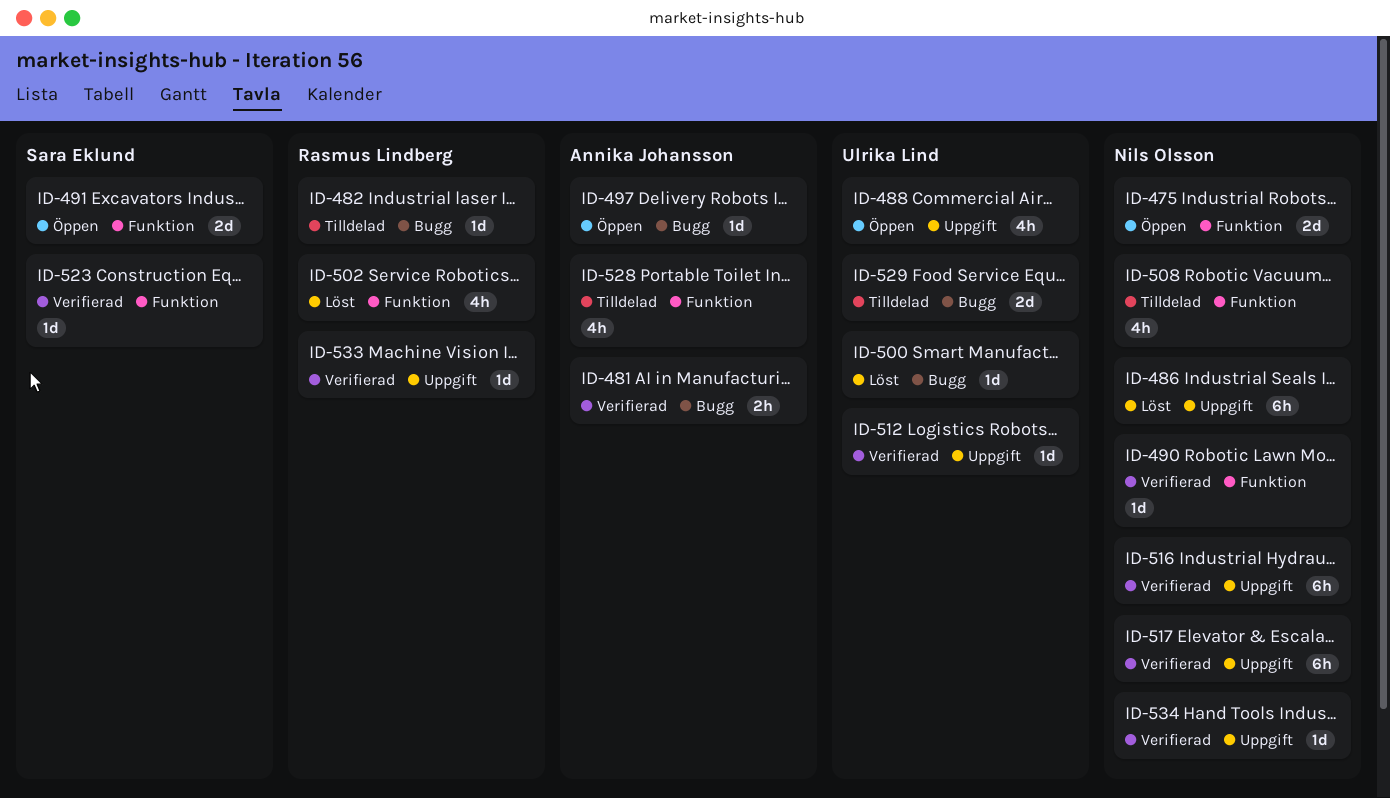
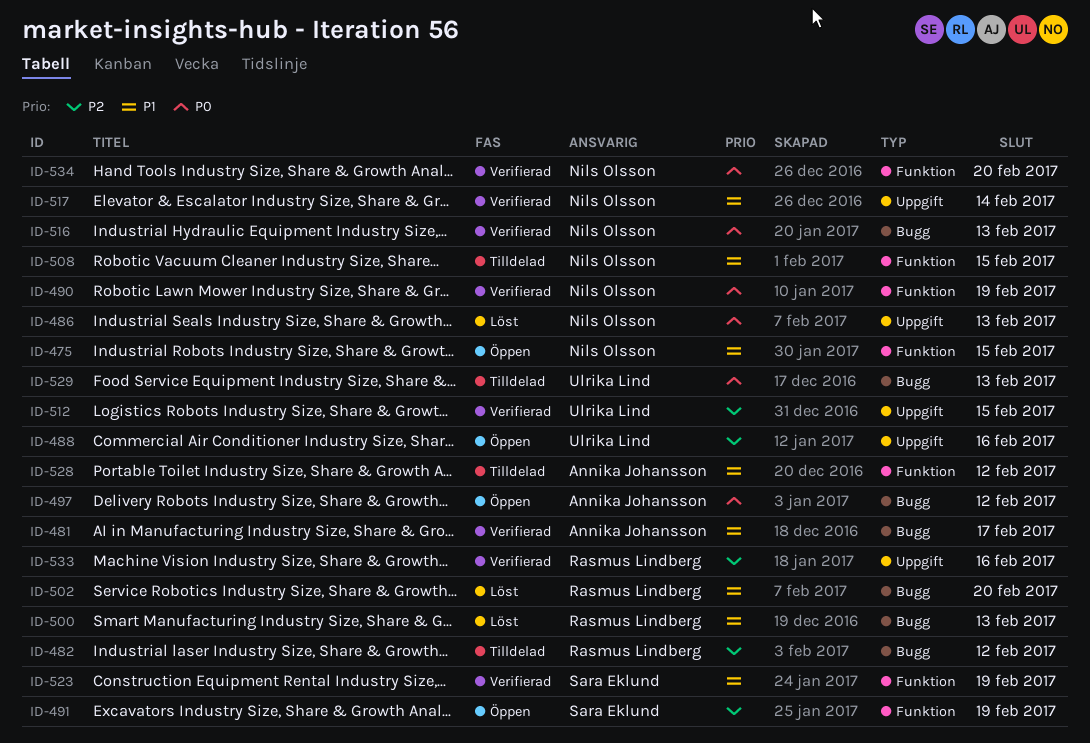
ID-500, owner: Ulrika Lind -> Rasmus Lindberg
ID-502, label: Funktion -> Bugg
ID-516, label: Uppgift -> Bugg
ID-534, label: Uppgift -> Funktion

